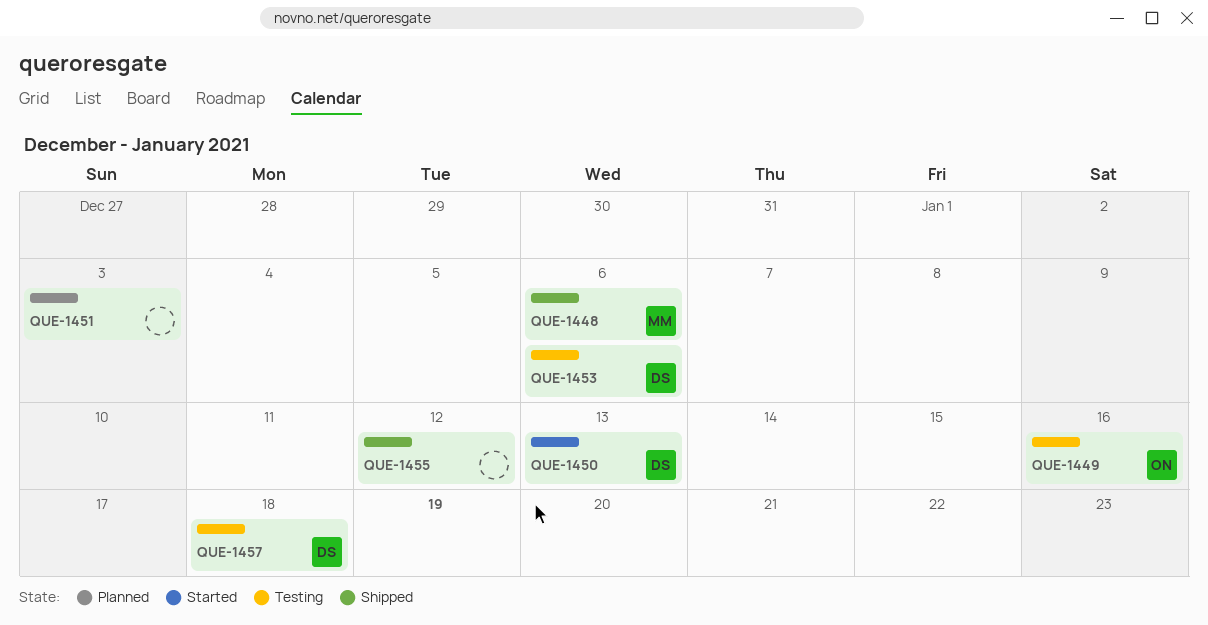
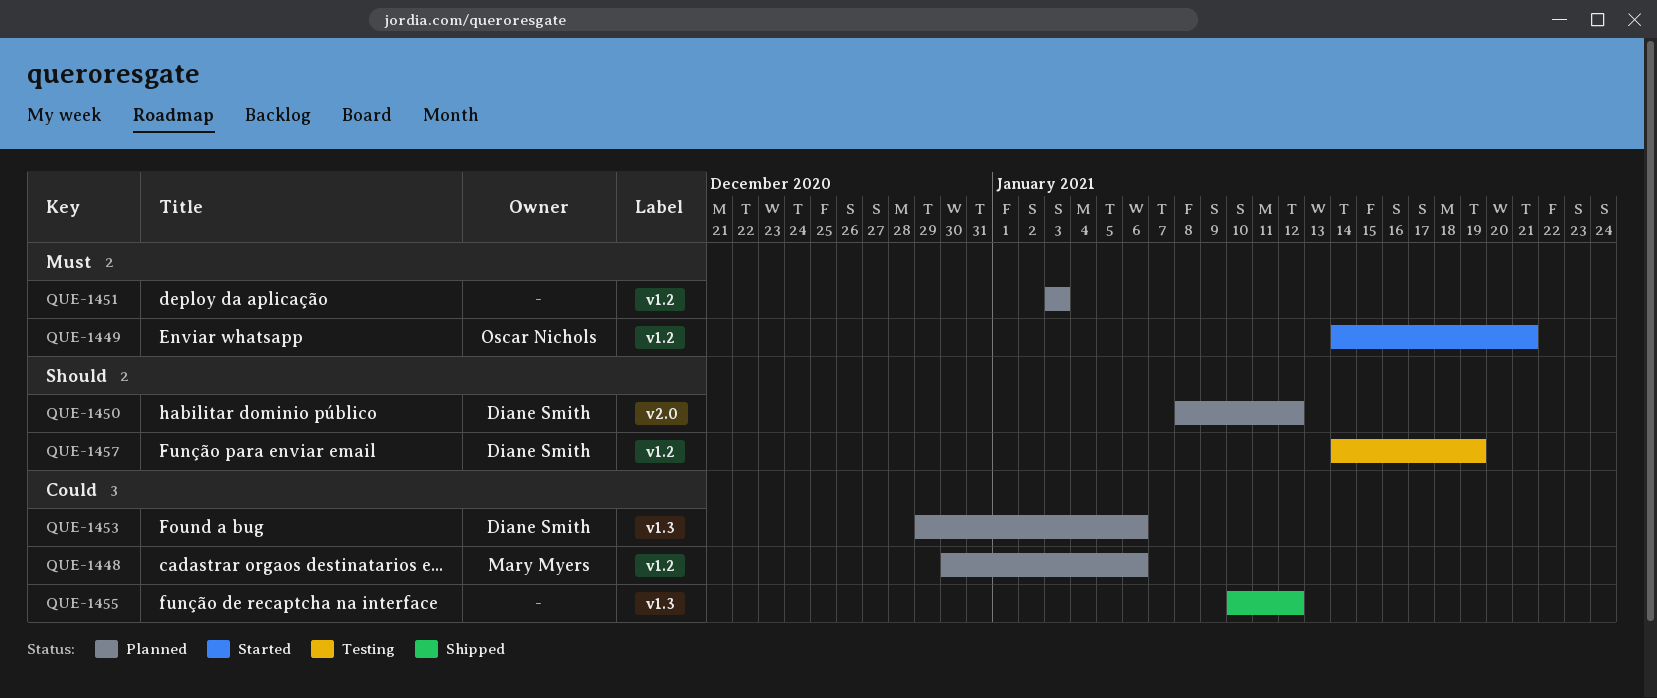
QUE-1448, status: Shipped -> Planned
QUE-1449, status: Testing -> Started
QUE-1449, due: Jan 16 -> Jan 21
QUE-1450, status: Started -> Planned
QUE-1450, due: Jan 13 -> Jan 12
QUE-1453, status: Testing -> Planned
QUE-1457, due: Jan 18 -> Jan 19

